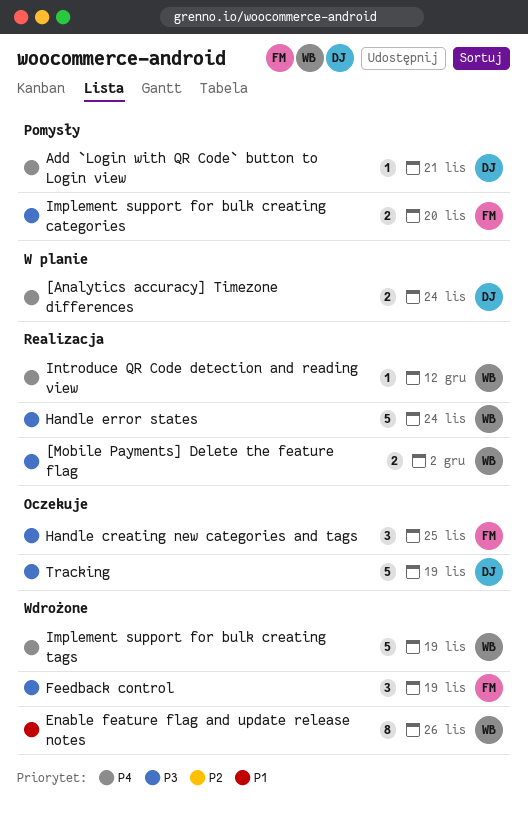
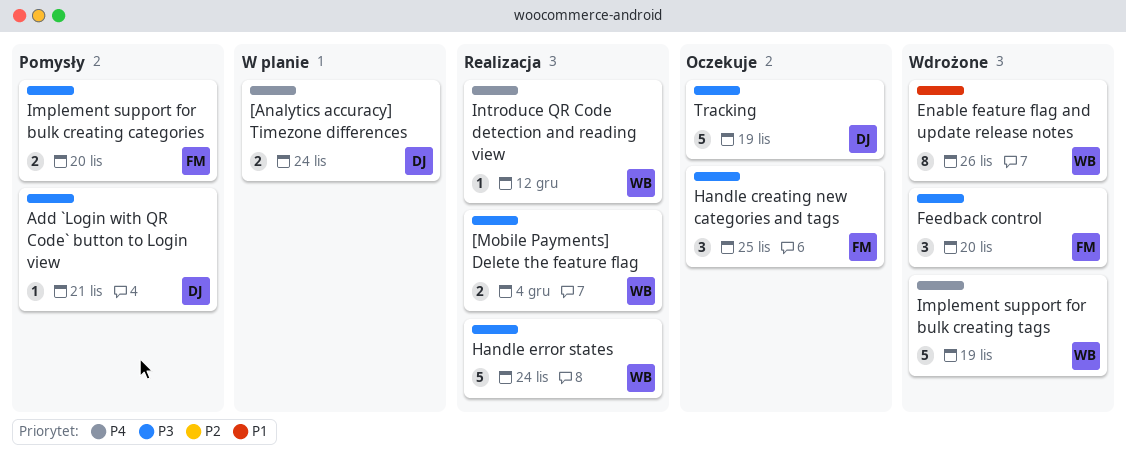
[Mobile Payments] Delete the feature flag, due: Dec 2 -> Dec 4
Add `Login with QR Code` button to Login view, priority: P4 -> P3
Feedback control, due: Nov 19 -> Nov 20

